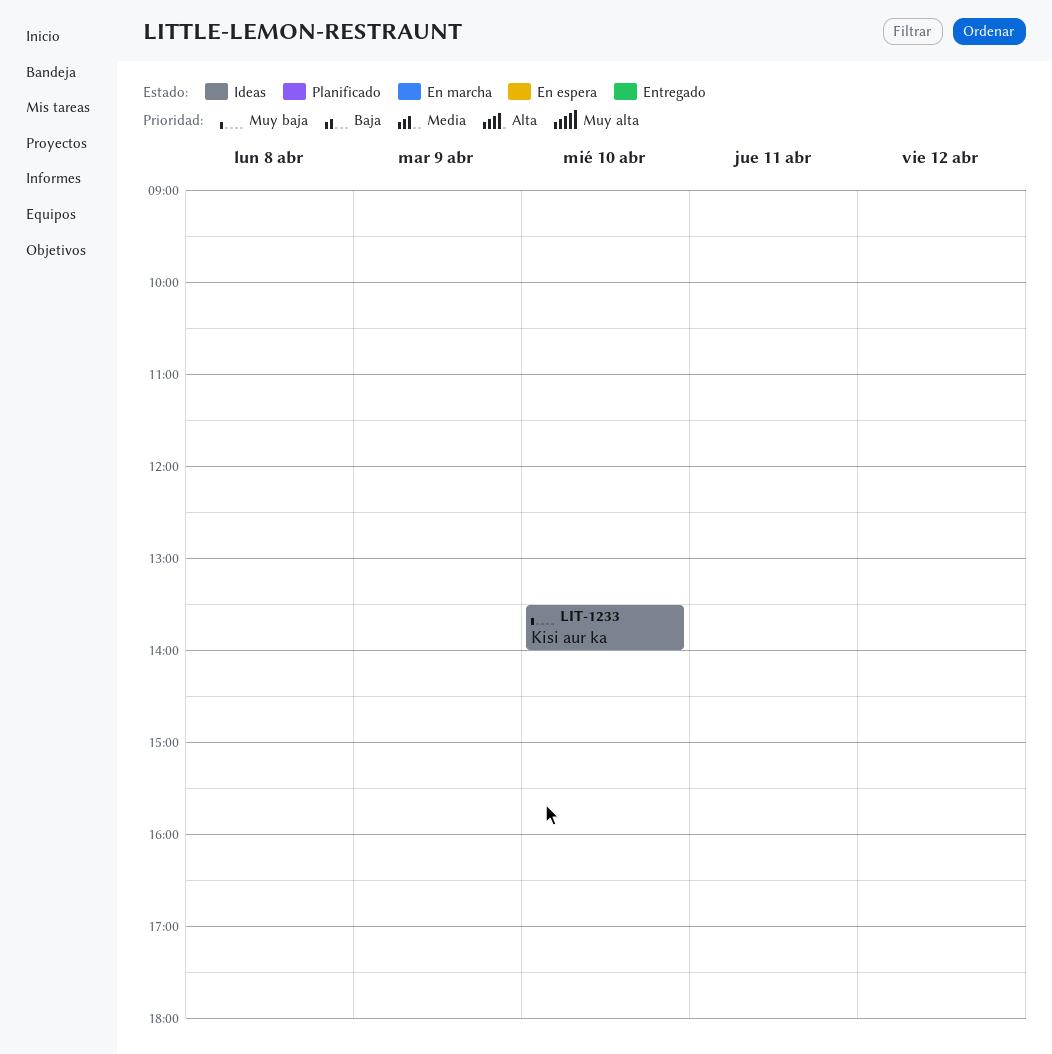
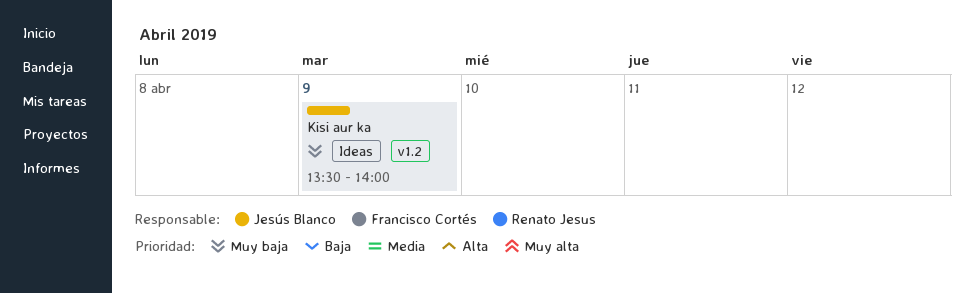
Kisi aur ka, day: Apr 10 -> Apr 9

